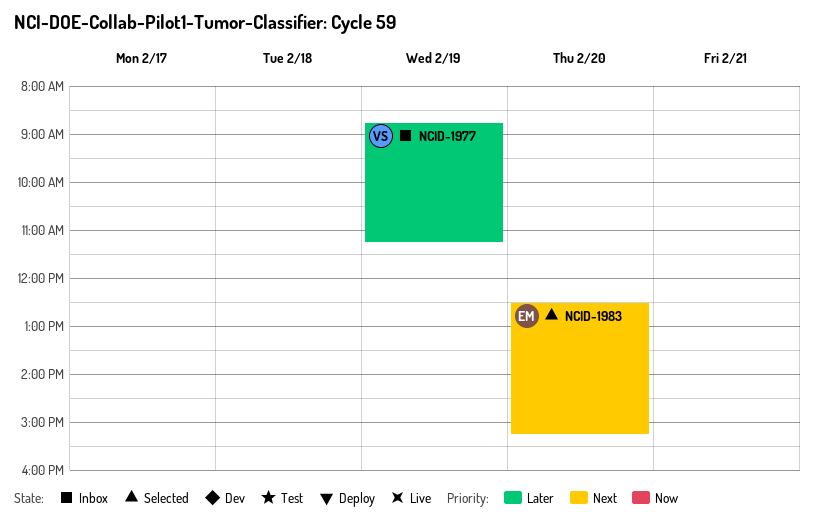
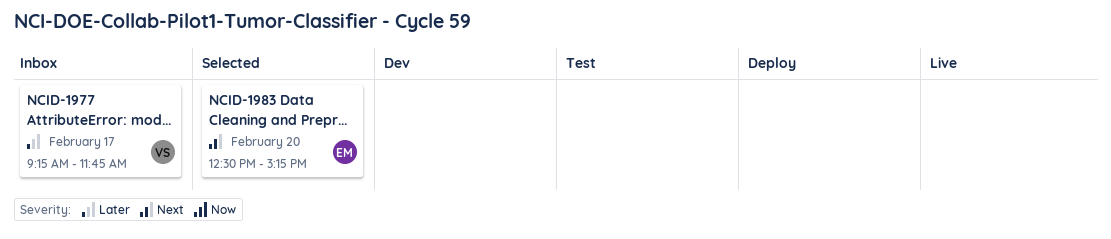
NCID-1977, day: Feb 19 -> Feb 17
NCID-1977, begins: 08:45 -> 09:15
NCID-1977, ends: 11:15 -> 11:45

